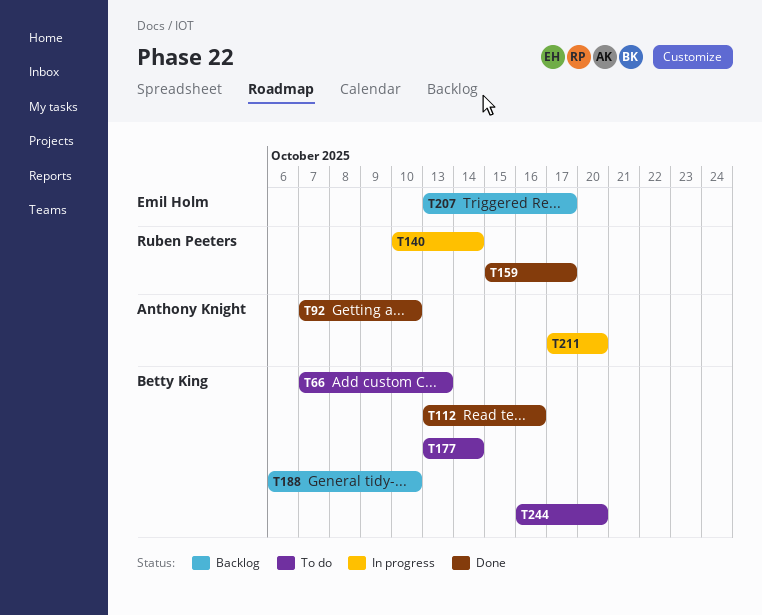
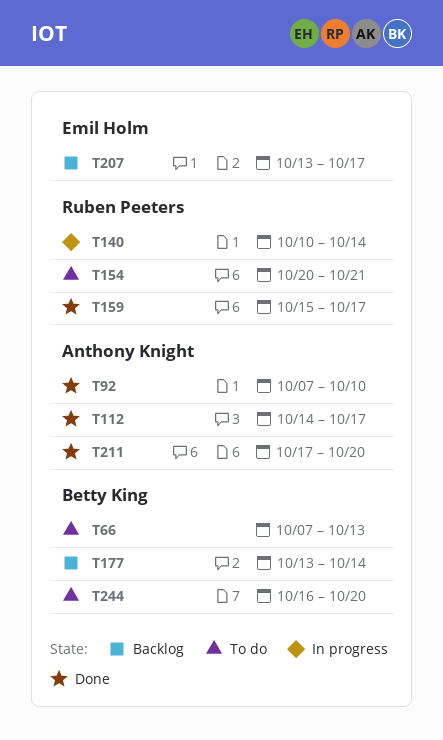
T112, owner: Betty King -> Anthony Knight
T112, start: Oct 13 -> Oct 14
T112, due: Oct 16 -> Oct 17
T154: none -> present
T177, status: To do -> Backlog
T188: present -> none
T211, status: In progress -> Done

